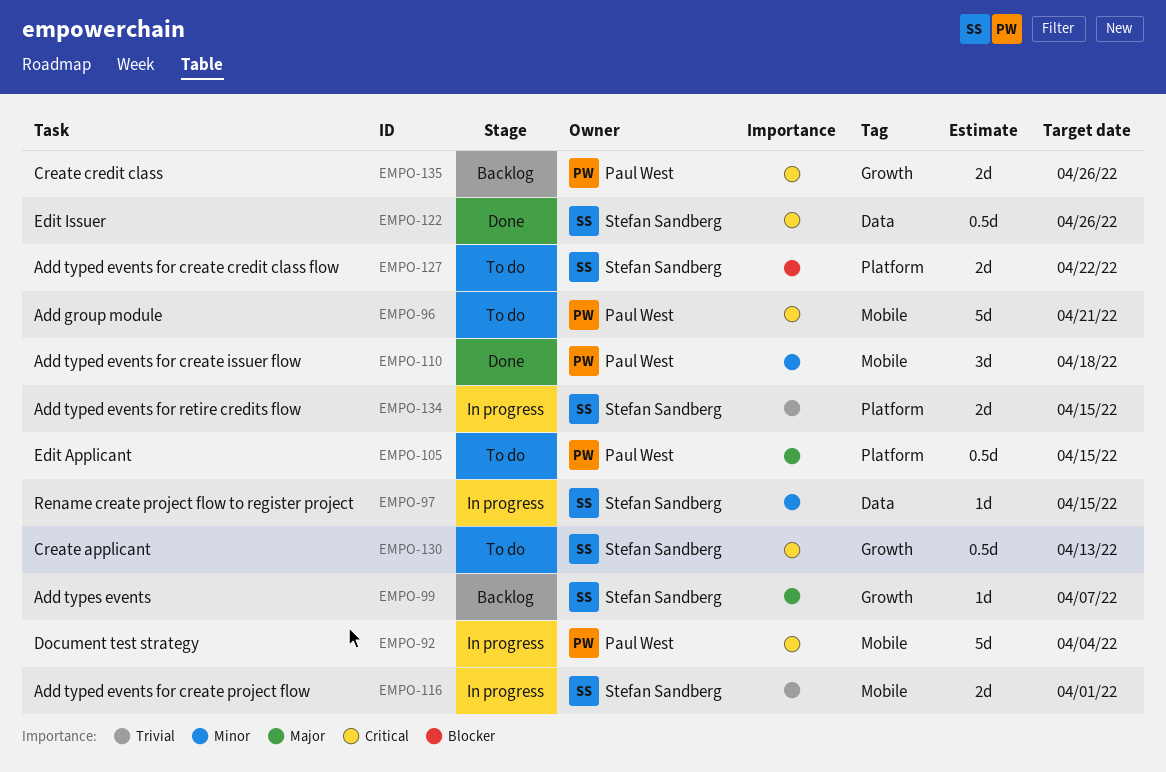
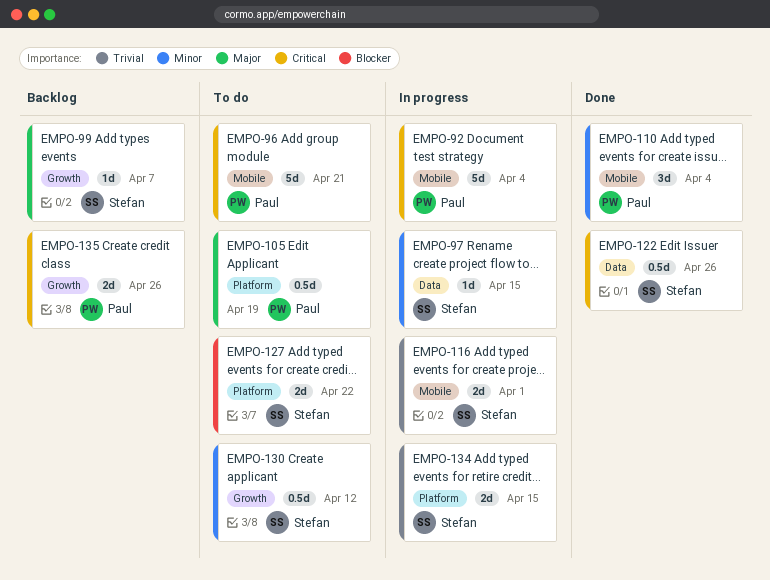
EMPO-105, due: Apr 15 -> Apr 19
EMPO-110, due: Apr 18 -> Apr 4
EMPO-130, priority: Critical -> Minor
EMPO-130, due: Apr 13 -> Apr 12

